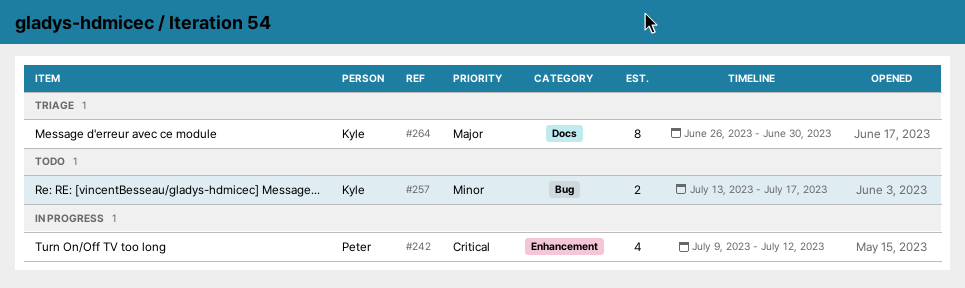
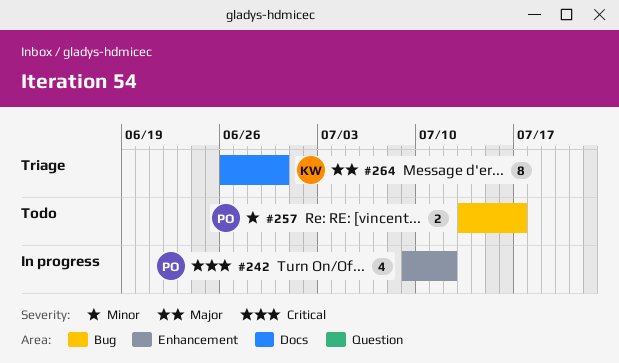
#257, owner: Kyle -> Peter

